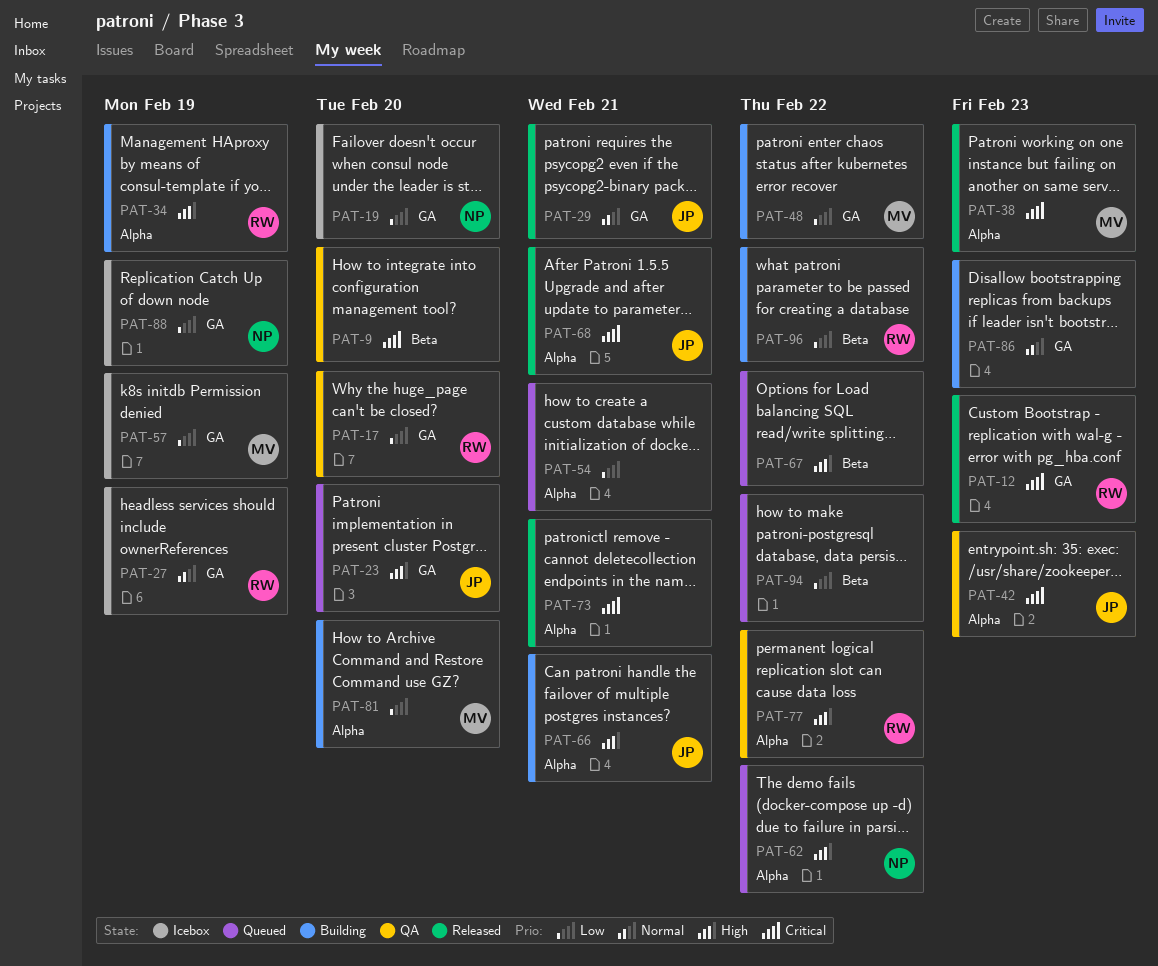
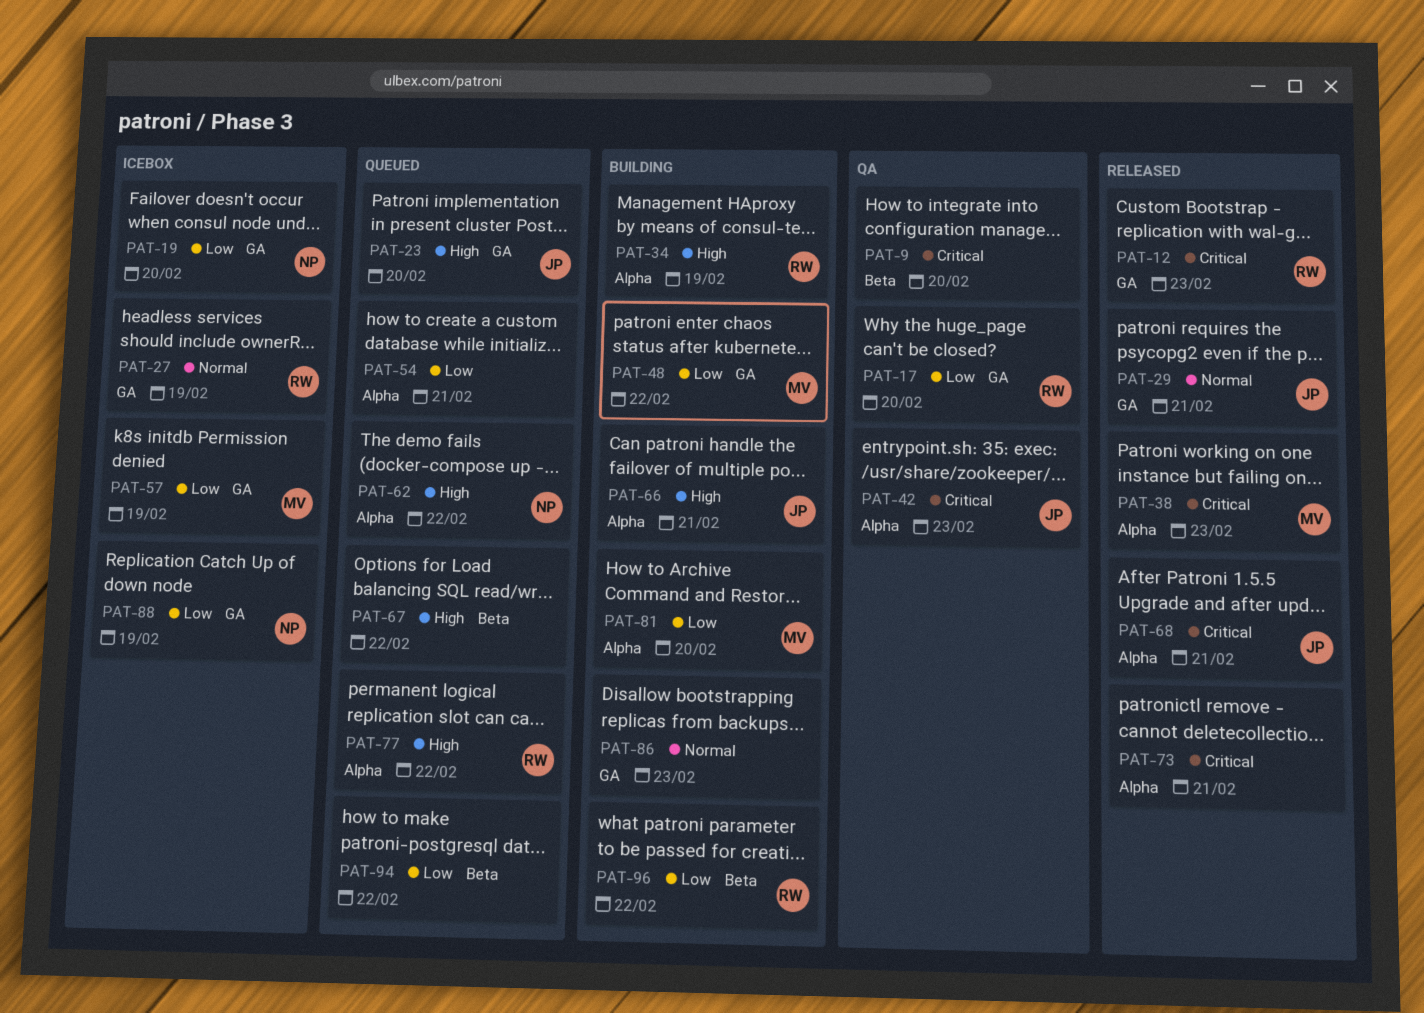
PAT-77, status: QA -> Queued

